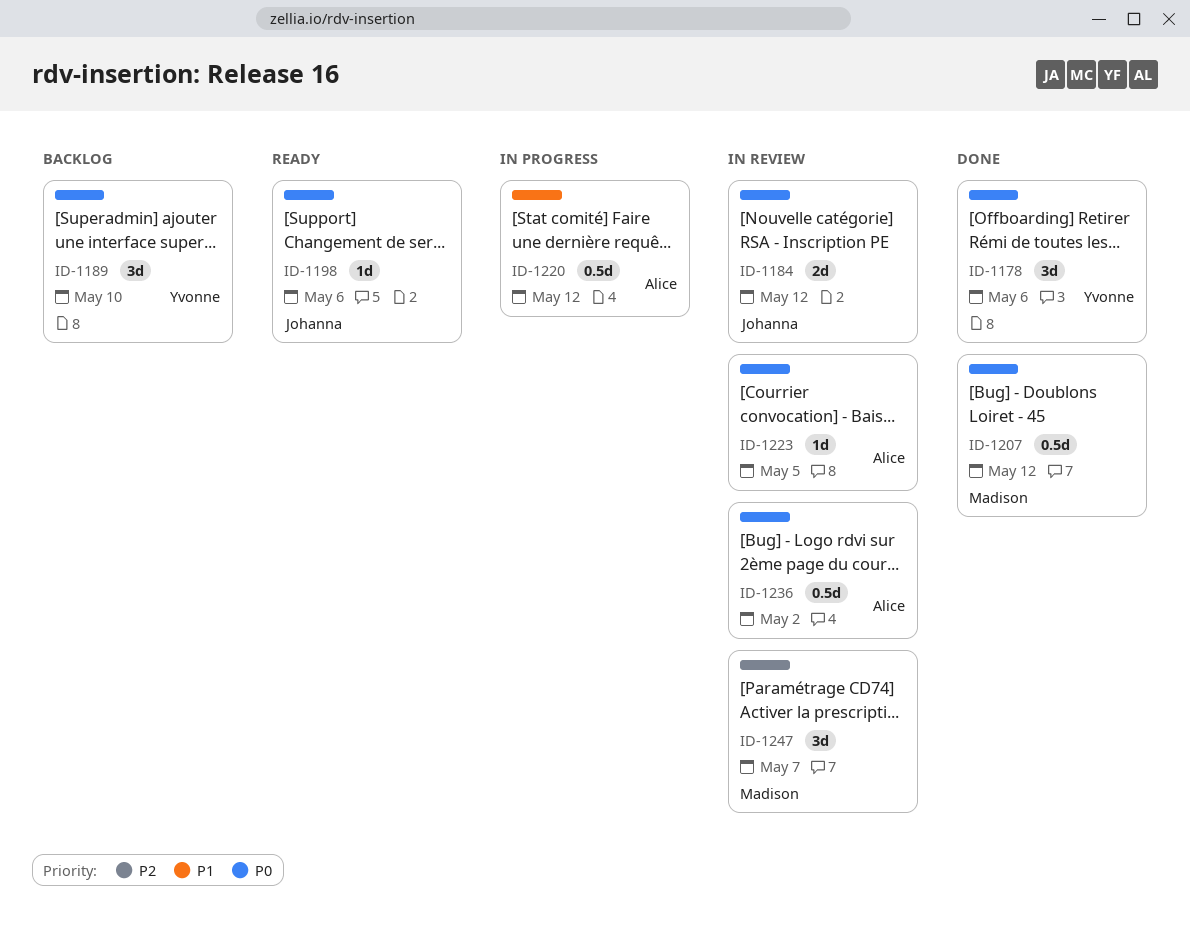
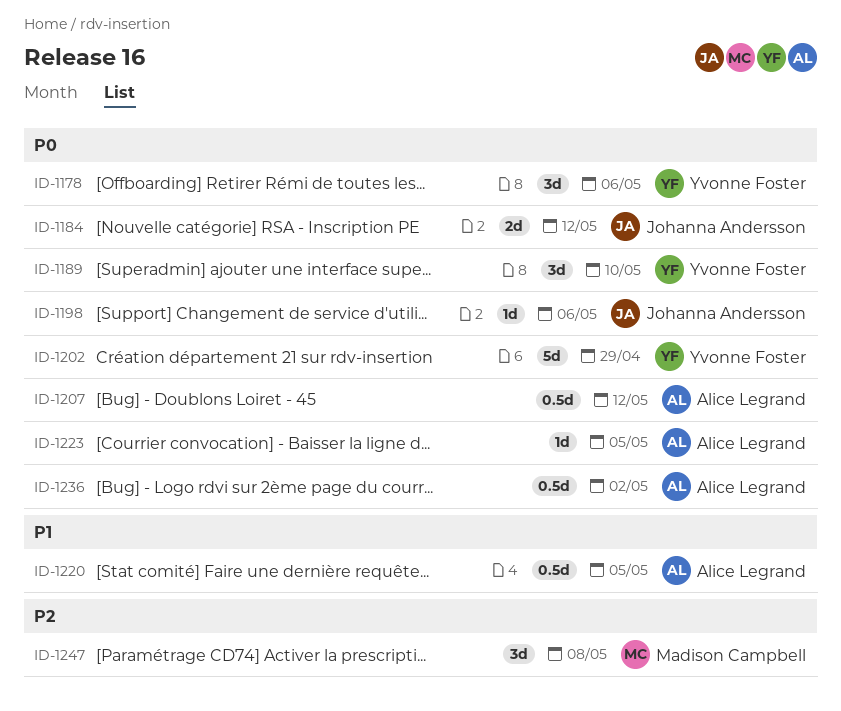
ID-1202: none -> present
ID-1207, owner: Madison Campbell -> Alice Legrand
ID-1220, due: May 12 -> May 5
ID-1247, due: May 7 -> May 8

